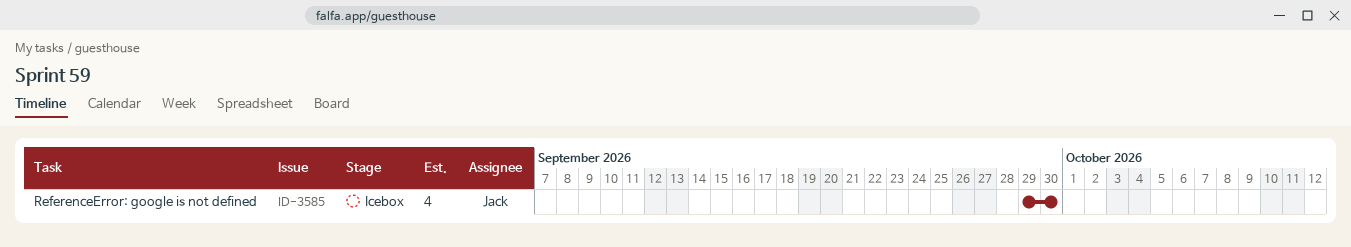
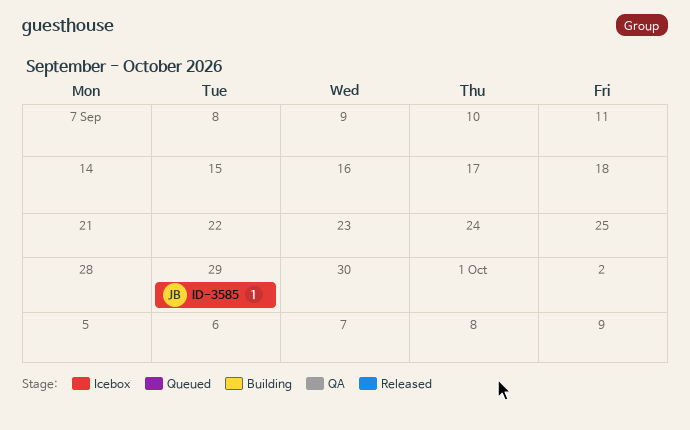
ID-3585, estimate: 4 -> 1
ID-3585, due: Sep 30 -> Sep 29

